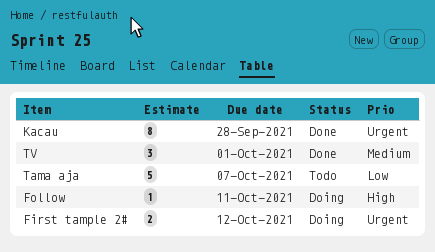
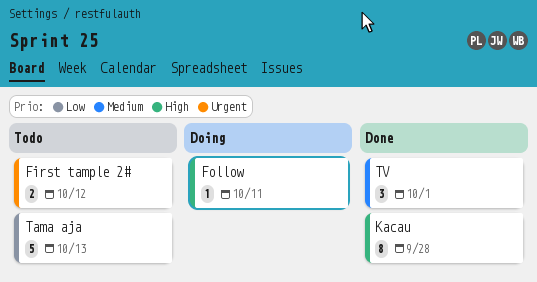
First tample 2#, status: Doing -> Todo
Kacau, priority: Urgent -> High
Tama aja, due: Oct 7 -> Oct 13

